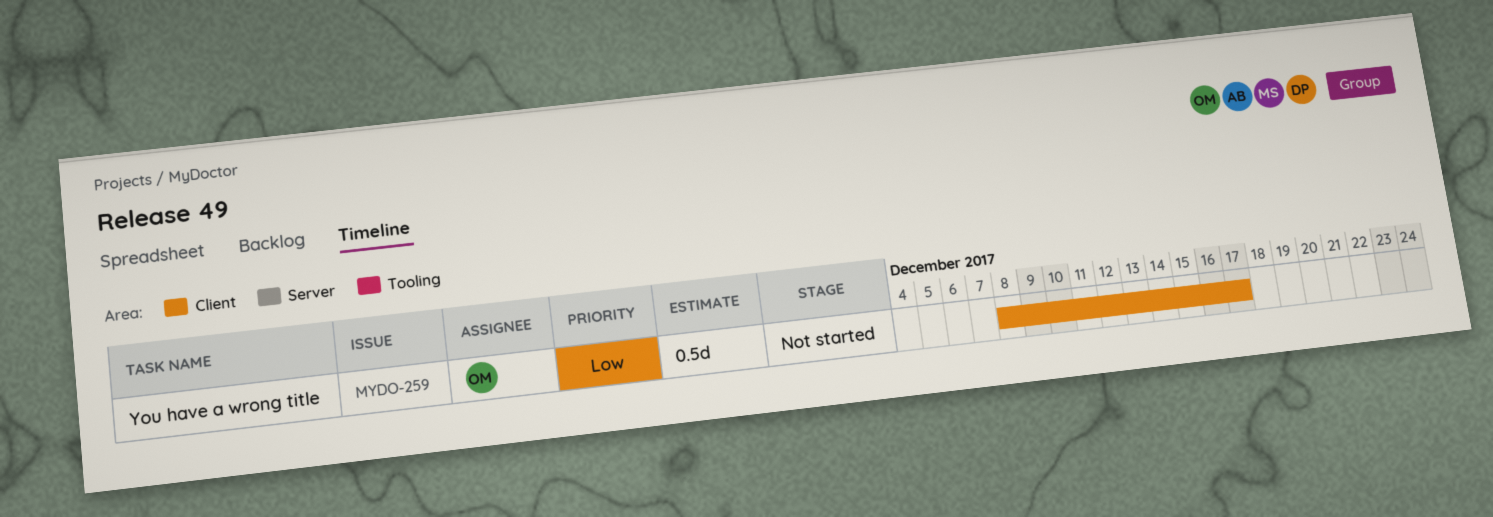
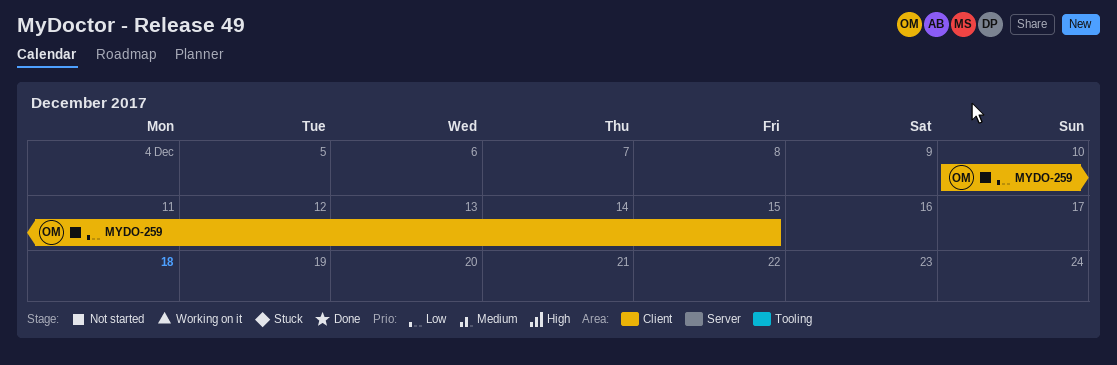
MYDO-259, start: Dec 8 -> Dec 10
MYDO-259, due: Dec 17 -> Dec 15

